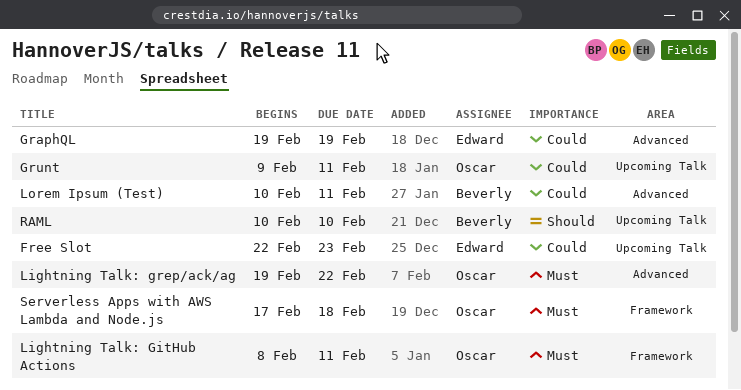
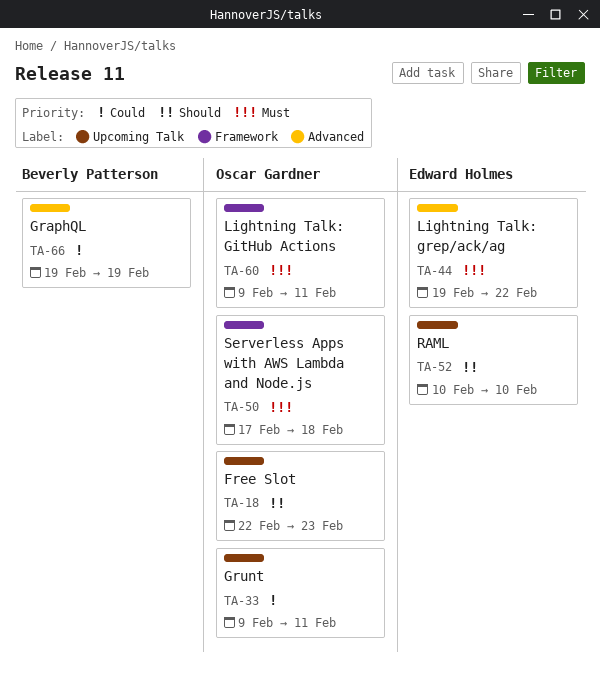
Free Slot, owner: Edward Holmes -> Oscar Gardner
Free Slot, priority: Could -> Should
GraphQL, owner: Edward Holmes -> Beverly Patterson
Lightning Talk: GitHub Actions, start: Feb 8 -> Feb 9
Lightning Talk: grep/ack/ag, owner: Oscar Gardner -> Edward Holmes
Lorem Ipsum (Test): present -> none
RAML, owner: Beverly Patterson -> Edward Holmes

